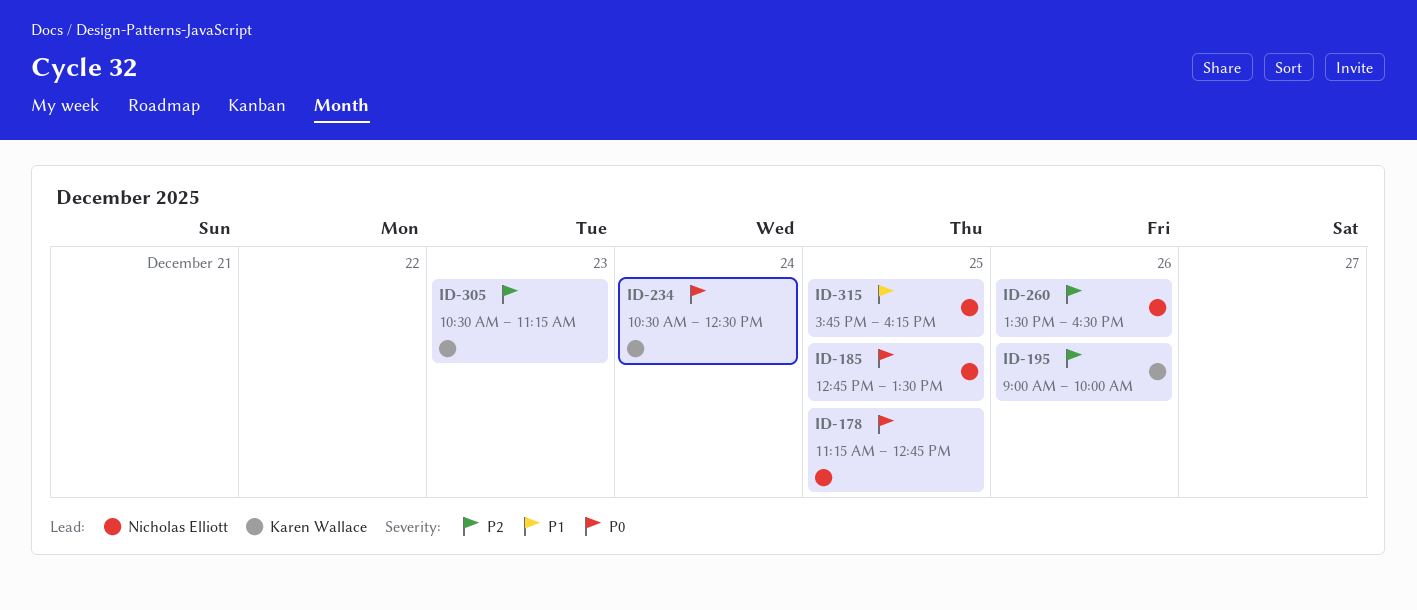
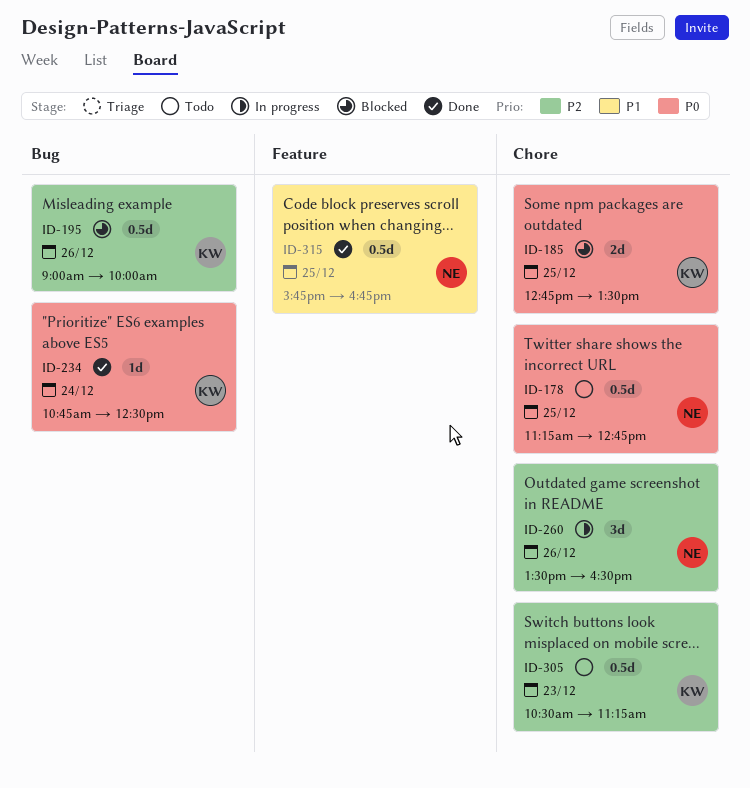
ID-185, owner: Nicholas Elliott -> Karen Wallace
ID-234, begins: 10:30 -> 10:45
ID-315, ends: 16:15 -> 16:45

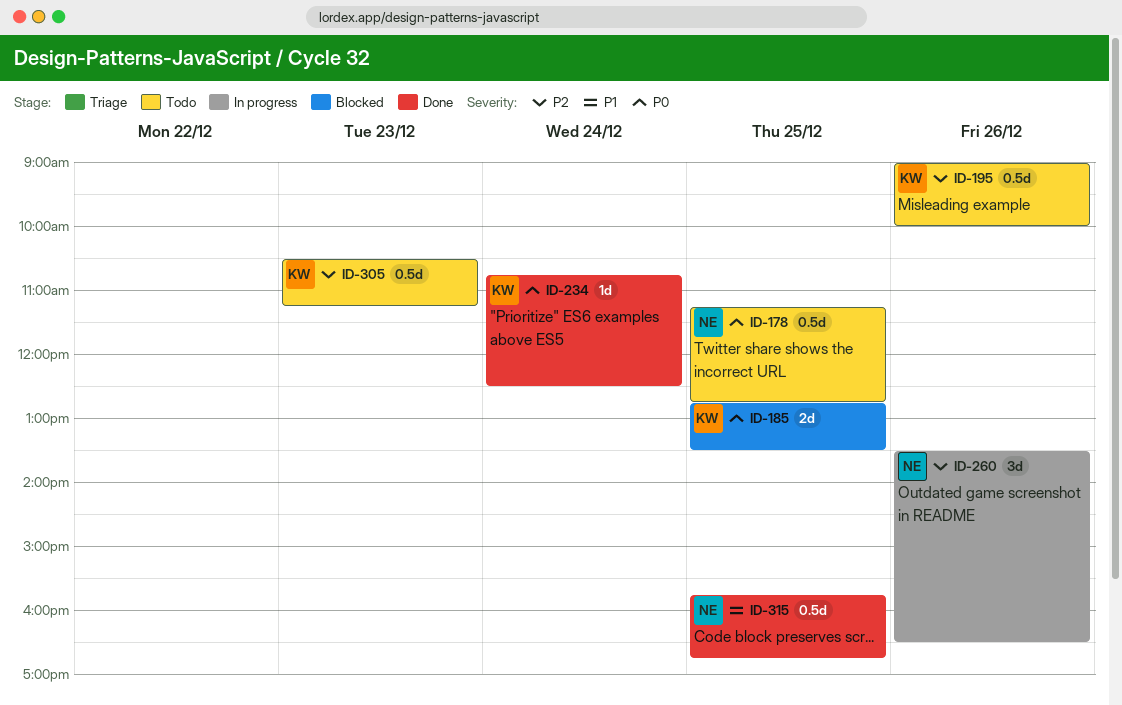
ID-195, status: Blocked -> Todo

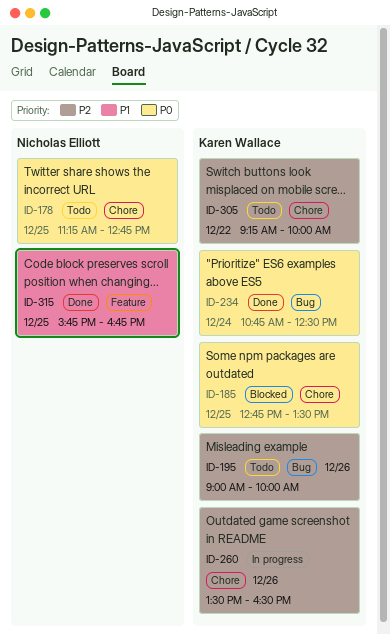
ID-260, owner: Nicholas Elliott -> Karen Wallace
ID-305, day: Dec 23 -> Dec 22
ID-305, begins: 10:30 -> 09:15
ID-305, ends: 11:15 -> 10:00

